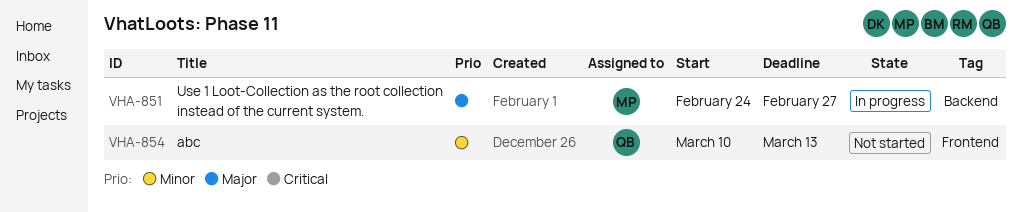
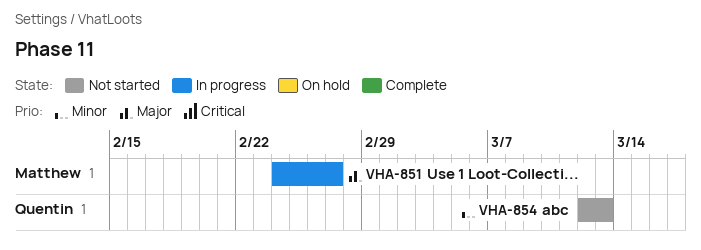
VHA-854, start: Mar 10 -> Mar 12

